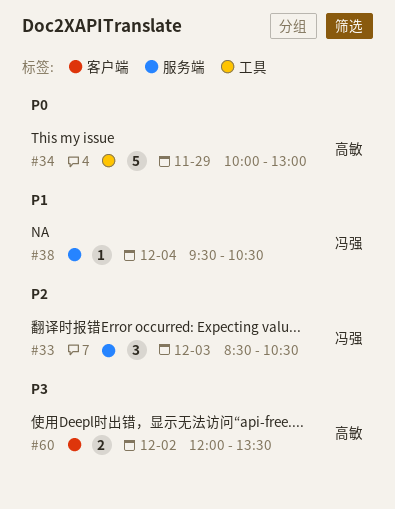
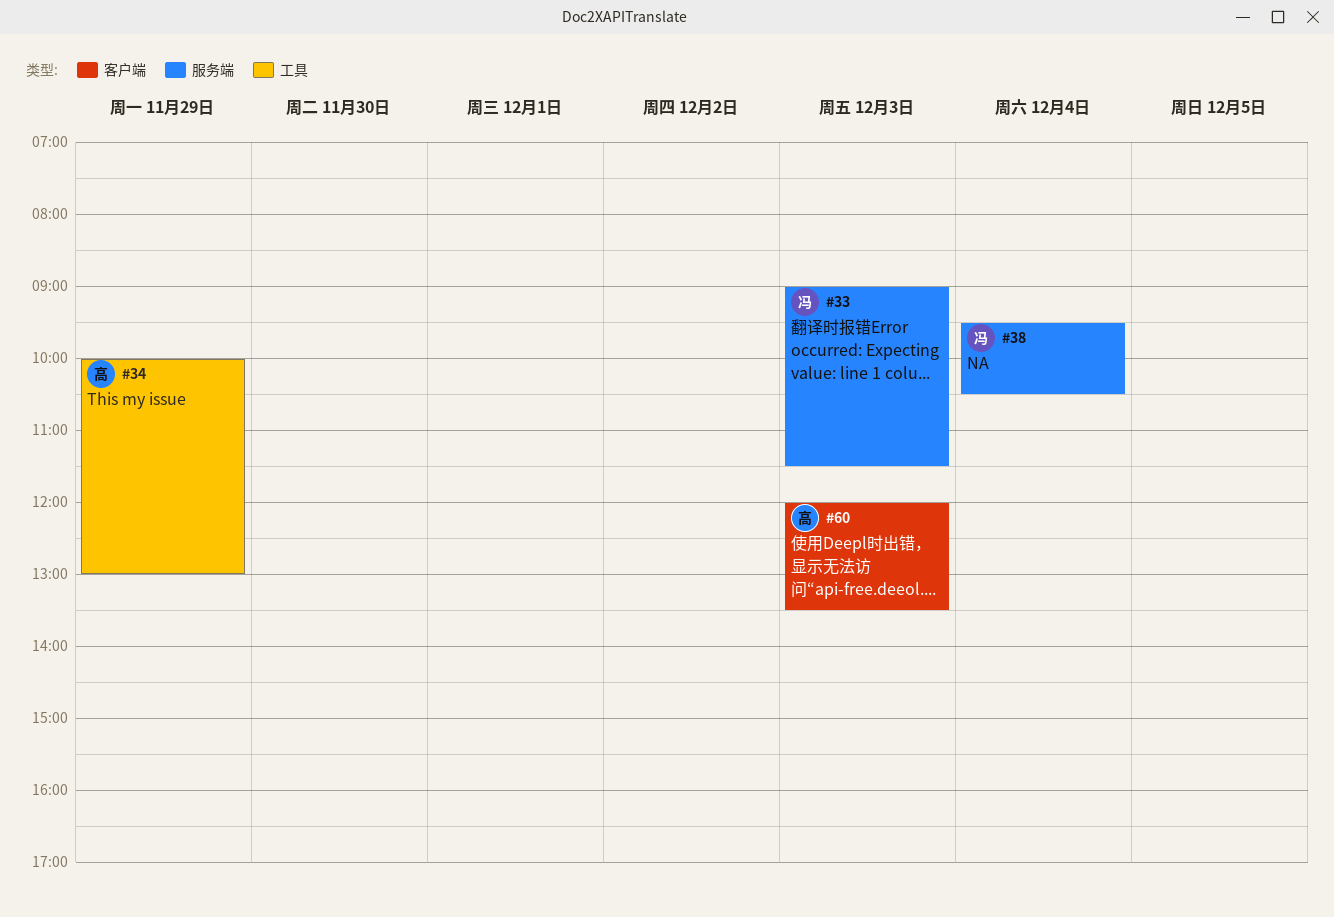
#33, begins: 08:30 -> 09:00
#33, ends: 10:30 -> 11:30
#60, day: Dec 2 -> Dec 3

